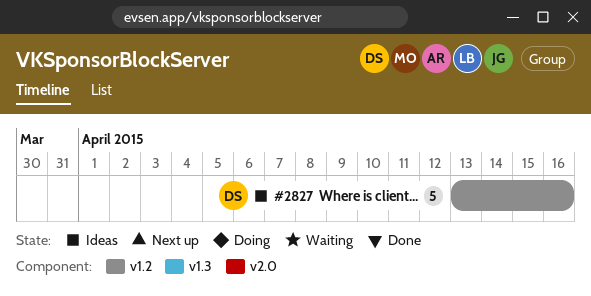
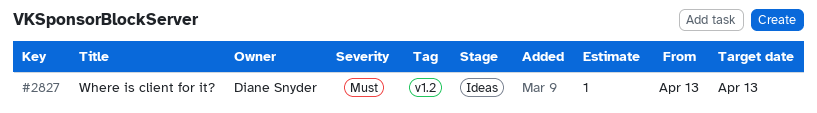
#2827, estimate: 5 -> 1
#2827, due: Apr 16 -> Apr 13

